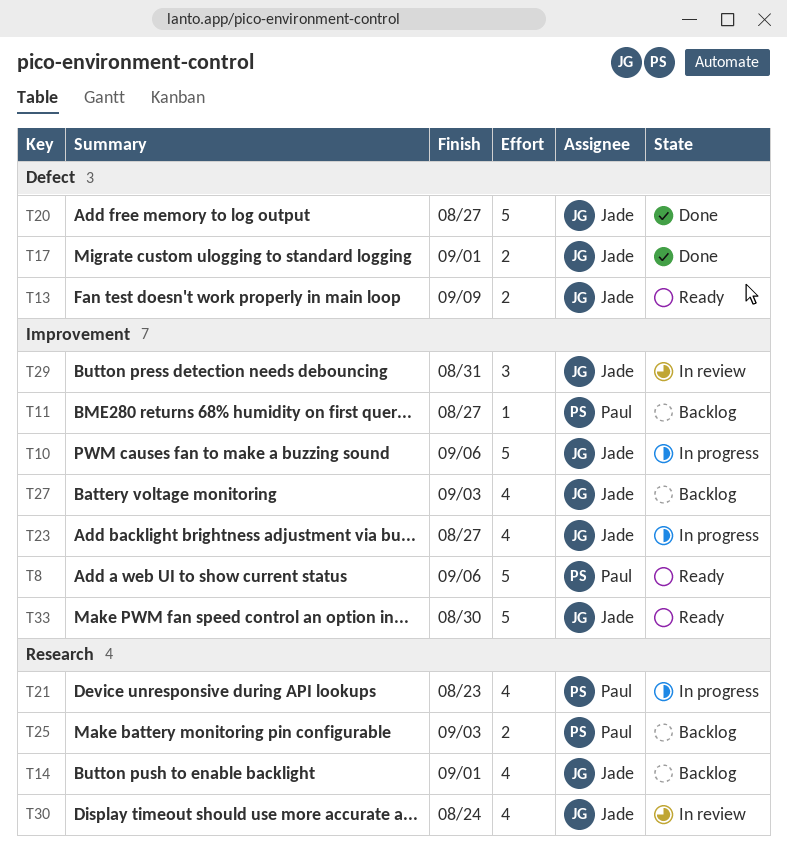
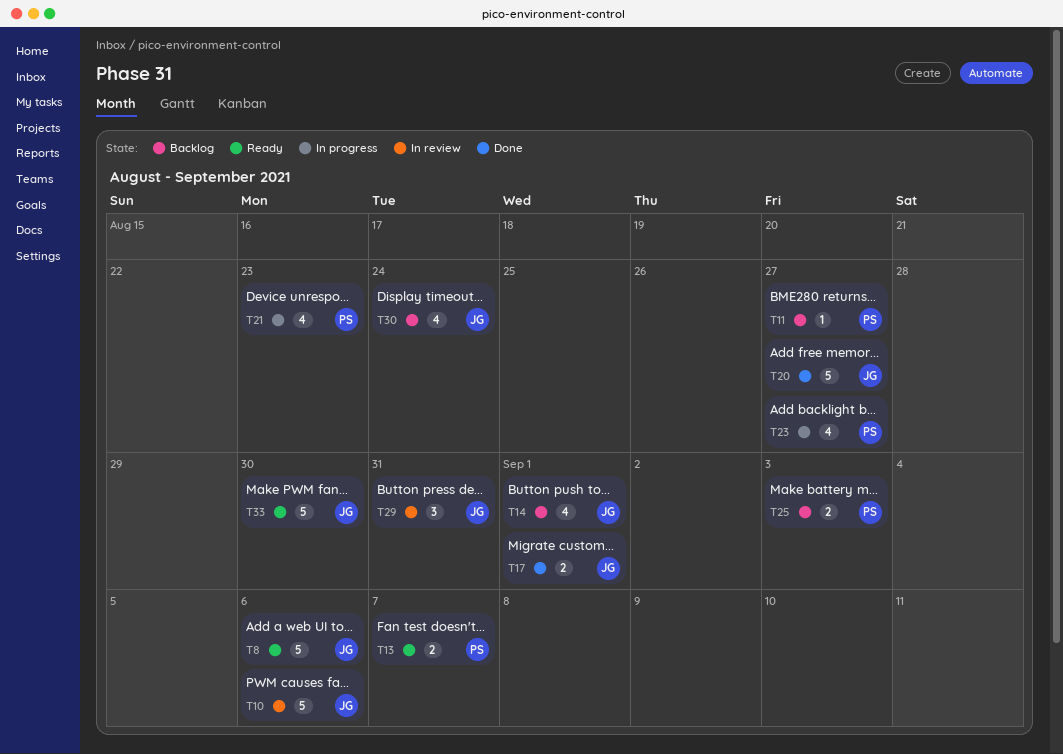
T8, owner: Paul -> Jade
T10, status: In progress -> In review
T13, owner: Jade -> Paul
T13, due: Sep 9 -> Sep 7
T23, owner: Jade -> Paul
T27: present -> none
T30, status: In review -> Backlog

